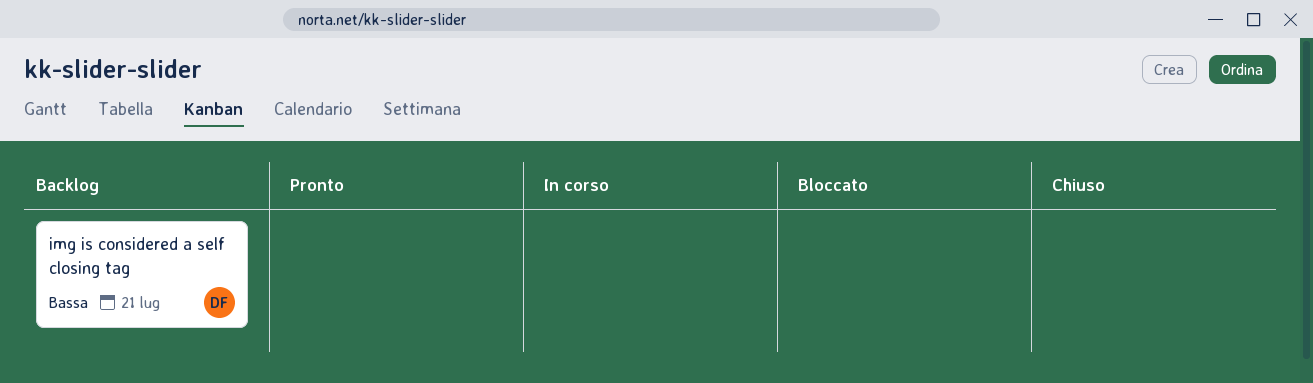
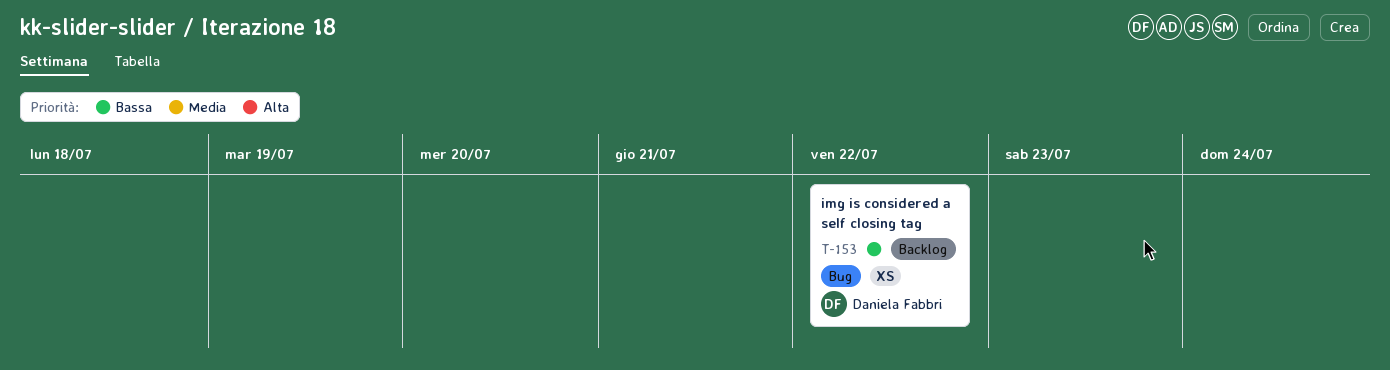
img is considered a self closing tag, due: Jul 21 -> Jul 22

